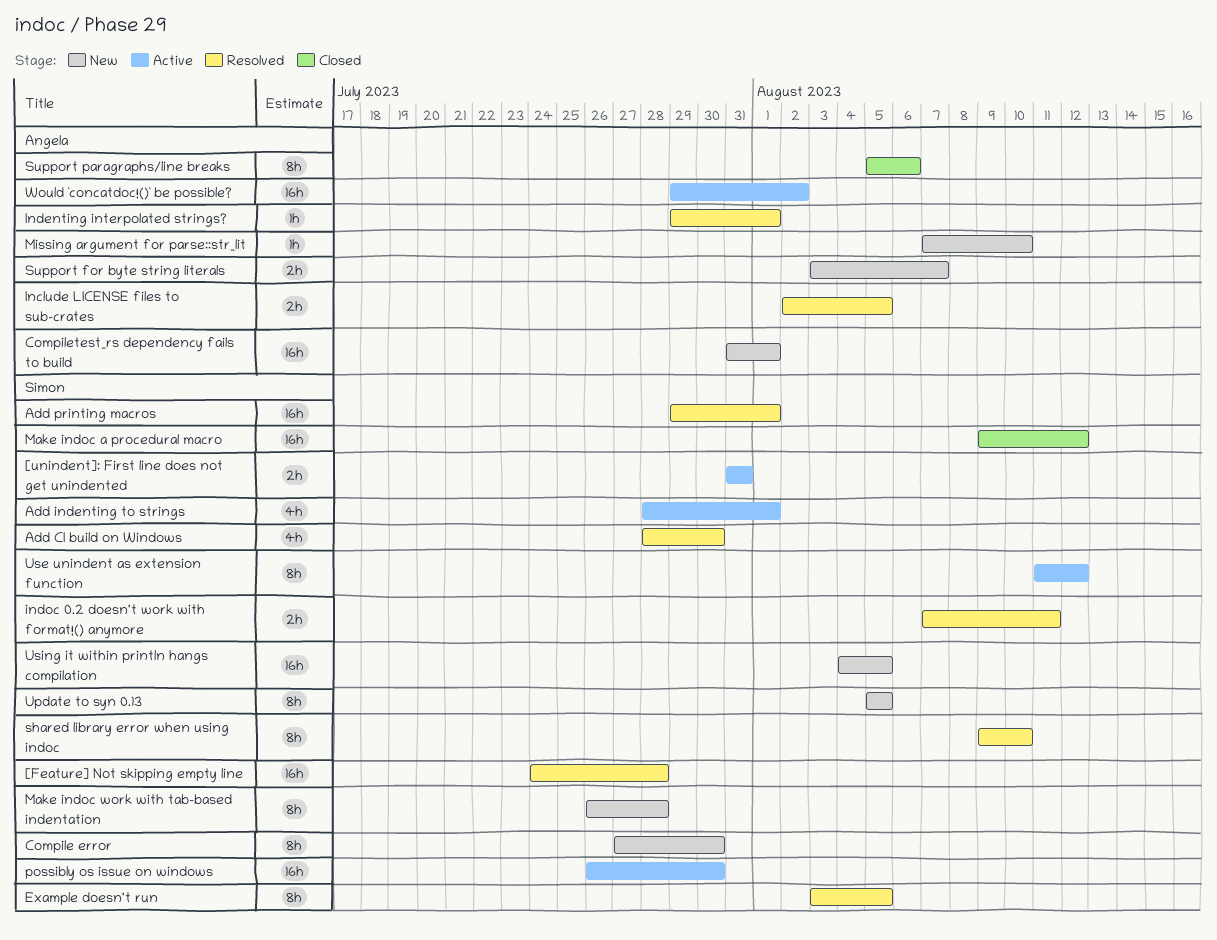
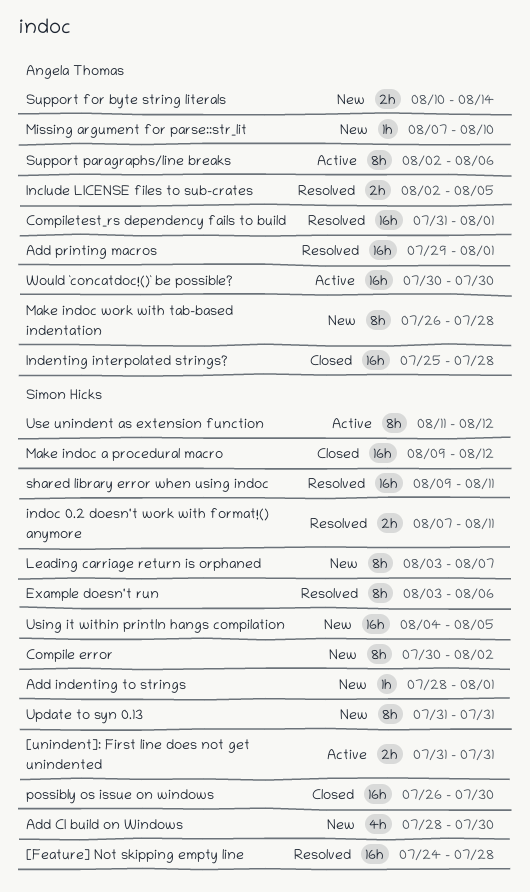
Add CI build on Windows, status: Resolved -> New
Add indenting to strings, status: Active -> New
Add indenting to strings, estimate: 4h -> 1h
Add printing macros, owner: Simon Hicks -> Angela Thomas
Compile error, start: Jul 27 -> Jul 30
Compile error, due: Jul 30 -> Aug 2
Compiletest_rs dependency fails to build, status: New -> Resolved
Example doesn't run, due: Aug 5 -> Aug 6
Indenting interpolated strings?, status: Resolved -> Closed
Indenting interpolated strings?, estimate: 1h -> 16h
Indenting interpolated strings?, start: Jul 29 -> Jul 25
Indenting interpolated strings?, due: Aug 1 -> Jul 28
Leading carriage return is orphaned: none -> present
Make indoc work with tab-based indentation, owner: Simon Hicks -> Angela Thomas
possibly os issue on windows, status: Active -> Closed
shared library error when using indoc, estimate: 8h -> 16h
shared library error when using indoc, due: Aug 10 -> Aug 11
Support for byte string literals, start: Aug 3 -> Aug 10
Support for byte string literals, due: Aug 7 -> Aug 14
Support paragraphs/line breaks, status: Closed -> Active
Support paragraphs/line breaks, start: Aug 5 -> Aug 2
Update to syn 0.13, start: Aug 5 -> Jul 31
Update to syn 0.13, due: Aug 5 -> Jul 31
Would `concatdoc!()` be possible?, start: Jul 29 -> Jul 30
Would `concatdoc!()` be possible?, due: Aug 2 -> Jul 30

